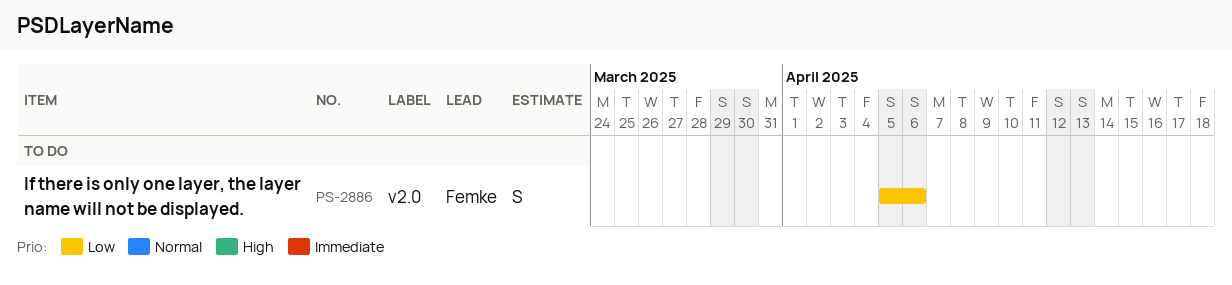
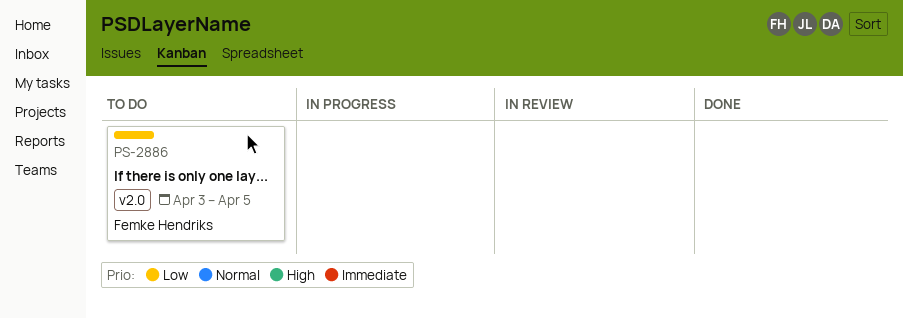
PS-2886, start: Apr 5 -> Apr 3
PS-2886, due: Apr 6 -> Apr 5

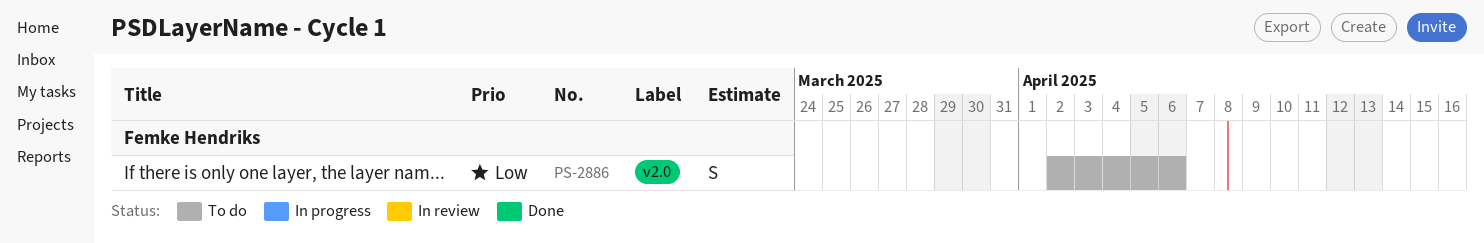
PS-2886, start: Apr 3 -> Apr 2
PS-2886, due: Apr 5 -> Apr 6

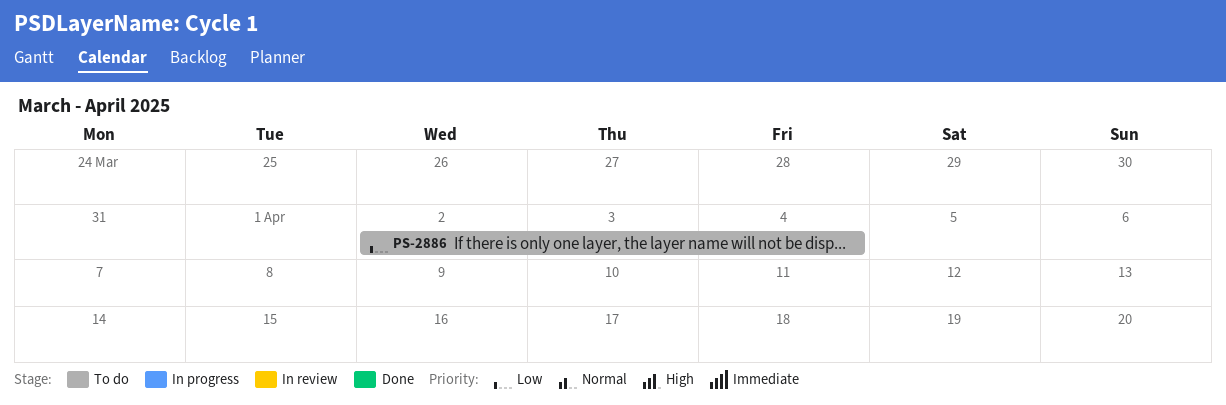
PS-2886, due: Apr 6 -> Apr 4

